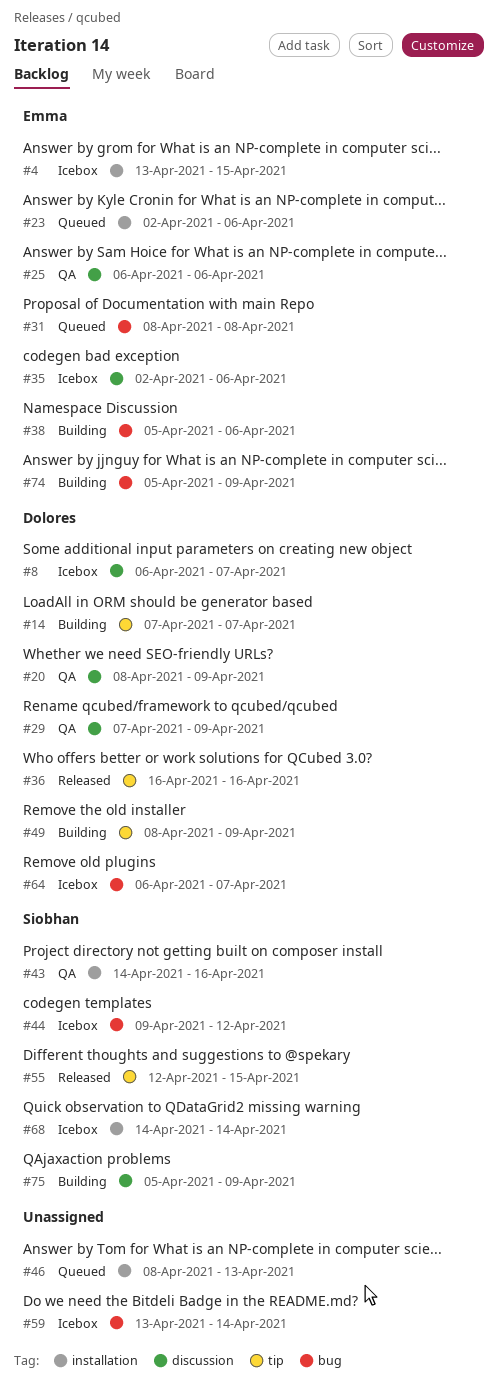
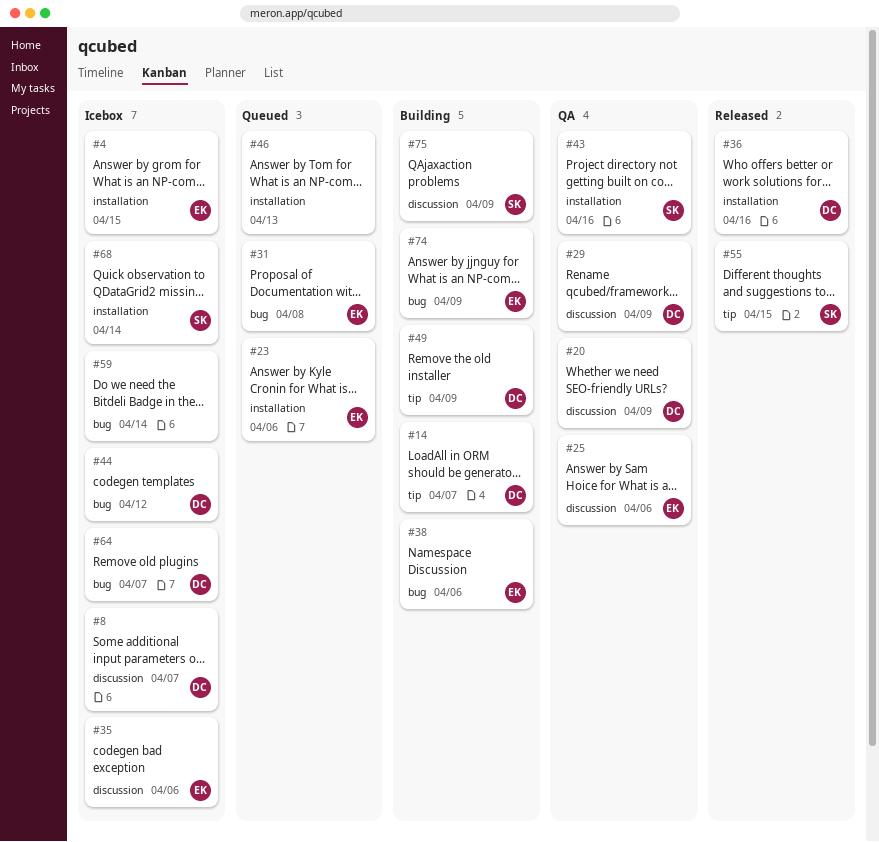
#36, label: tip -> installation
#44, owner: Siobhan -> Dolores

